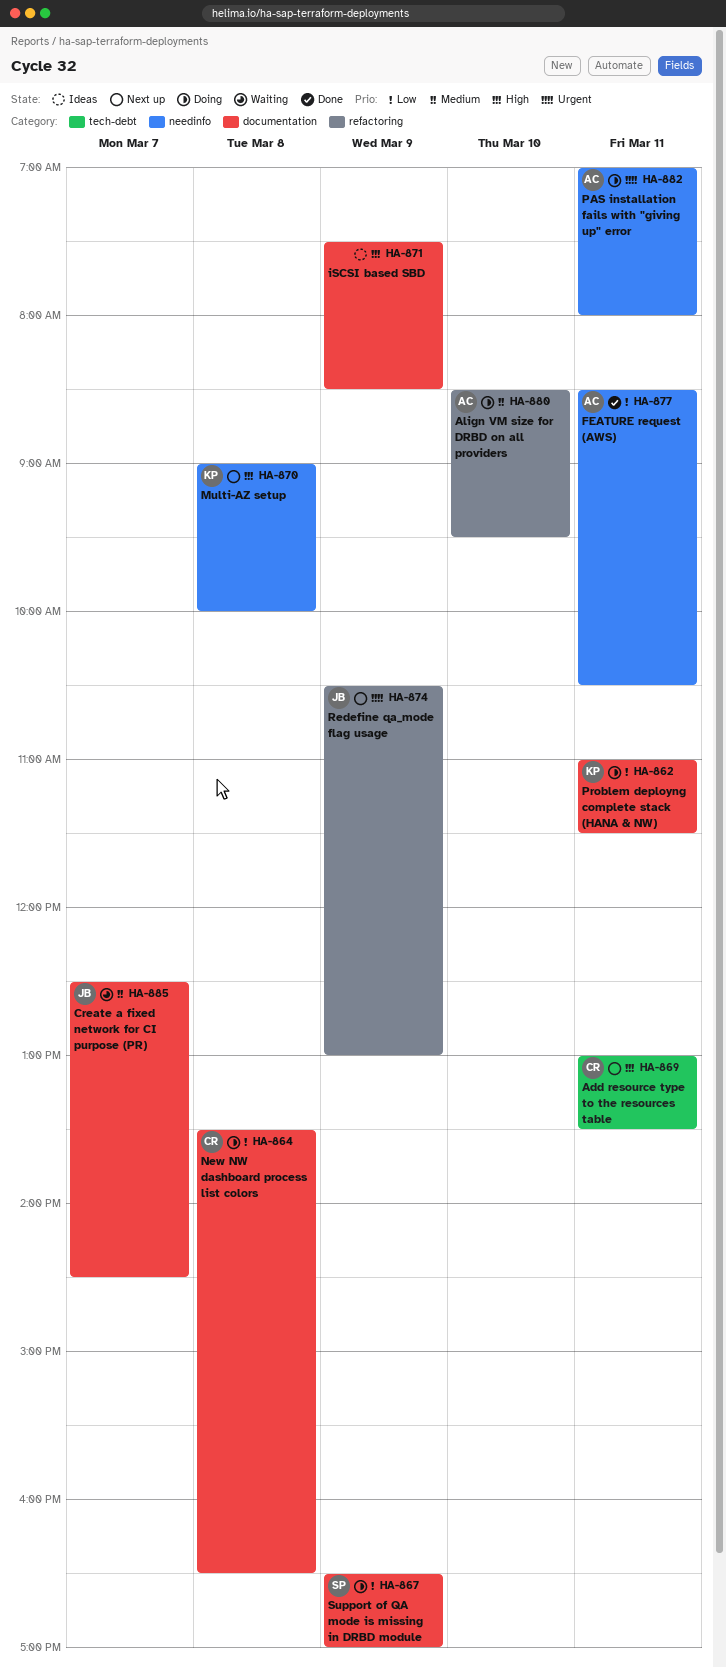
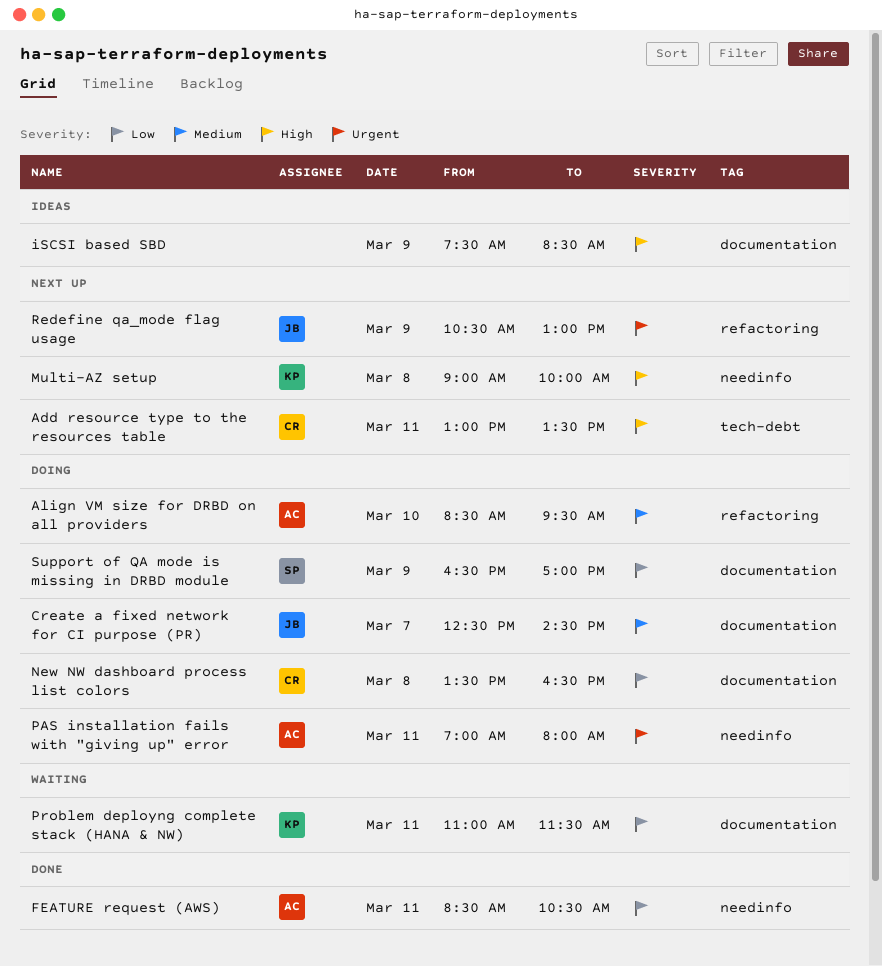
Create a fixed network for CI purpose (PR), status: Waiting -> Doing
Problem deployng complete stack (HANA & NW), status: Doing -> Waiting

